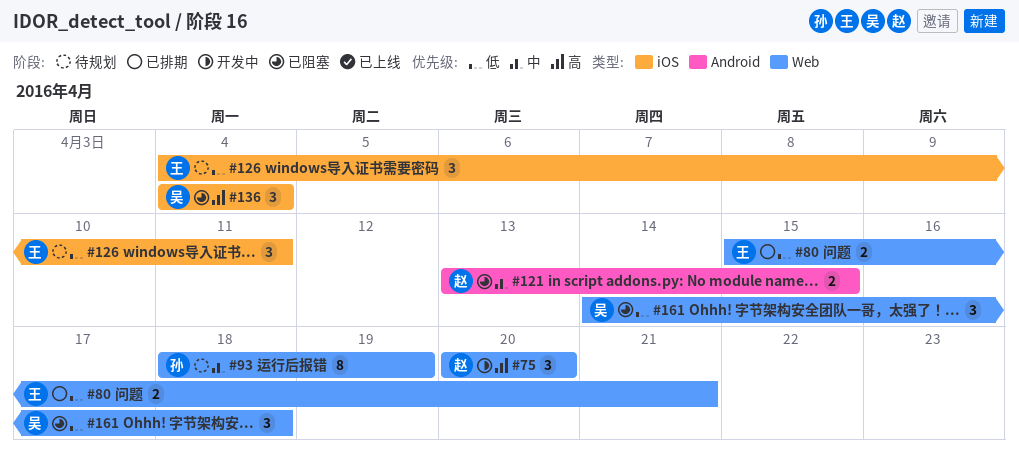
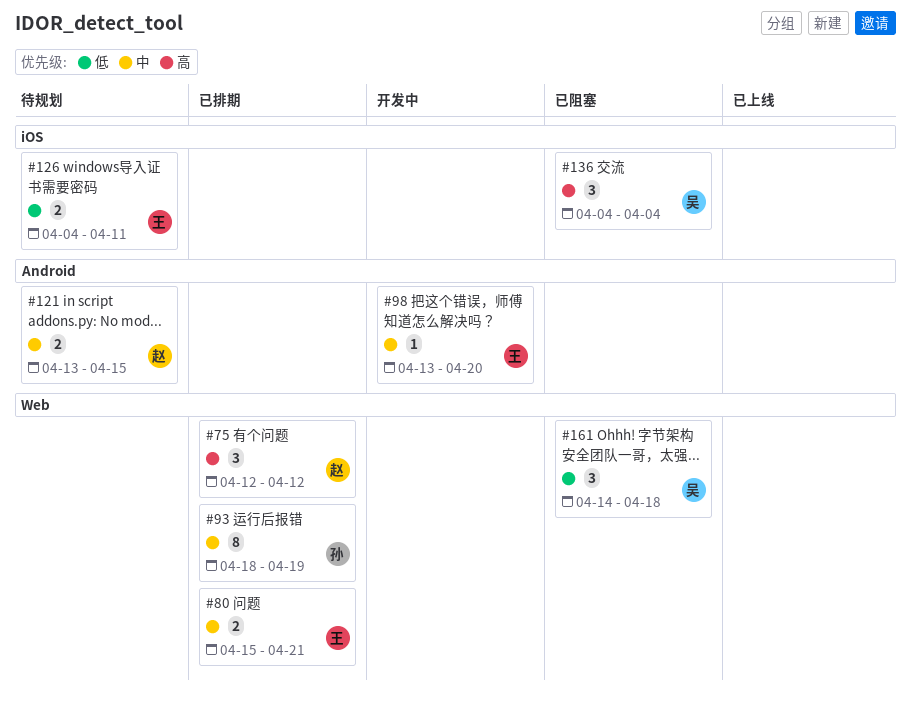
#75, status: 开发中 -> 已排期
#75, start: Apr 20 -> Apr 12
#75, due: Apr 20 -> Apr 12
#80, priority: 低 -> 中
#93, status: 待规划 -> 已排期
#98: none -> present
#121, status: 已阻塞 -> 待规划
#126, estimate: 3 -> 2

